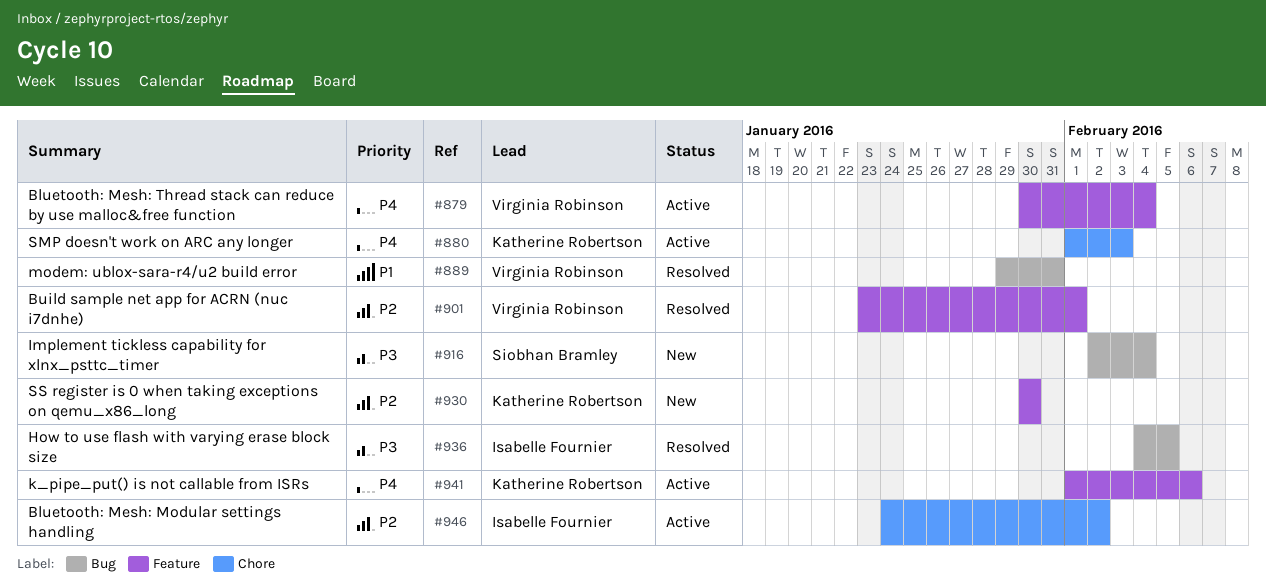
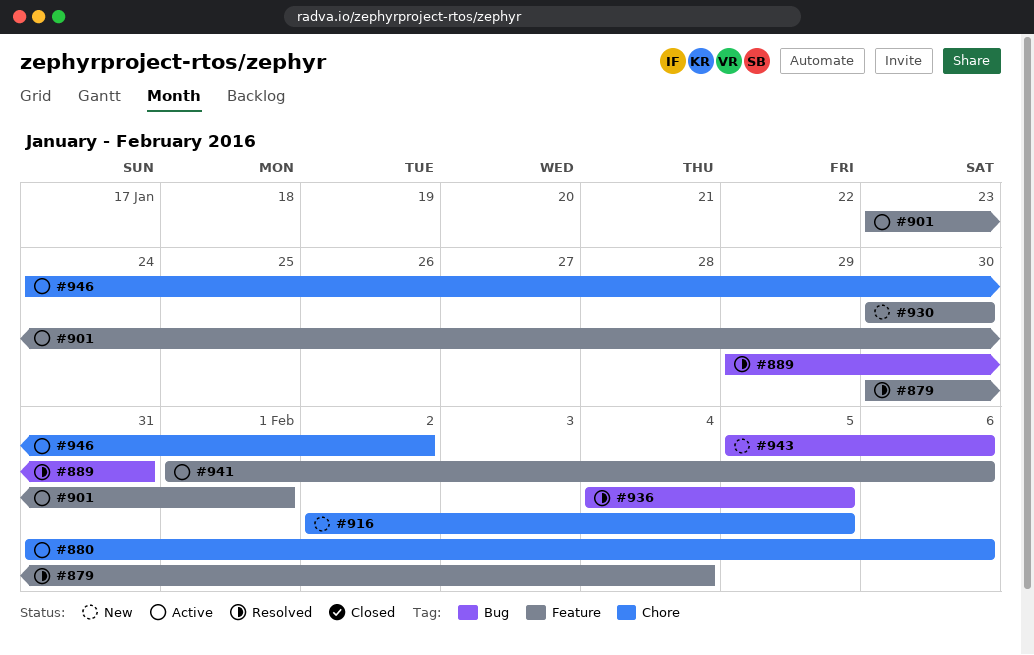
#879, status: Active -> Resolved
#880, start: Feb 1 -> Jan 31
#880, due: Feb 3 -> Feb 6
#901, status: Resolved -> Active
#916, label: Bug -> Chore
#916, due: Feb 4 -> Feb 5
#943: none -> present

